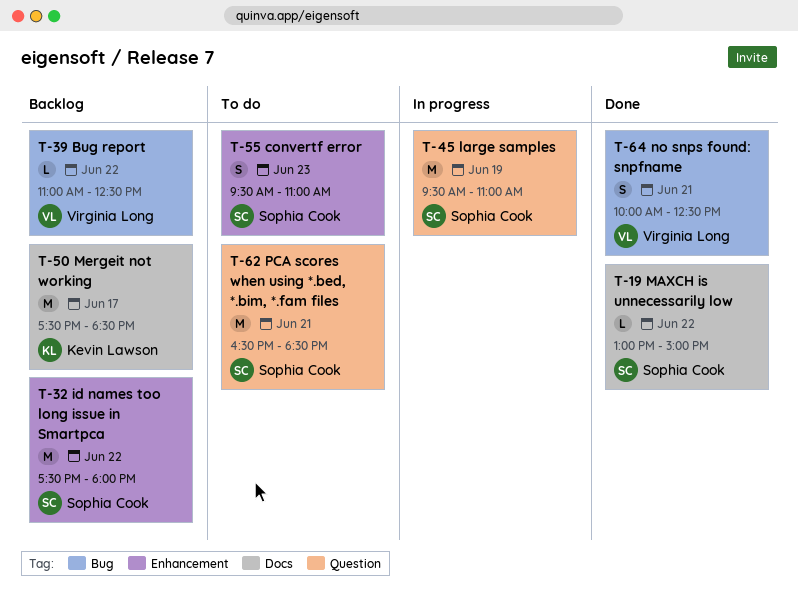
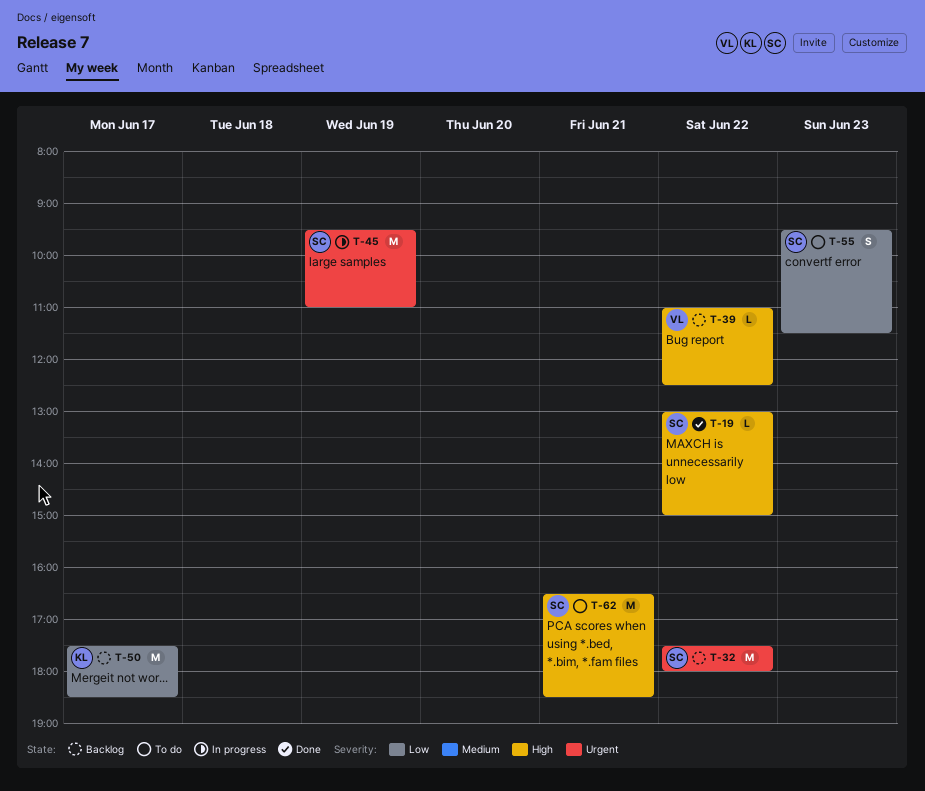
T-55, ends: 11:00 -> 11:30
T-64: present -> none

